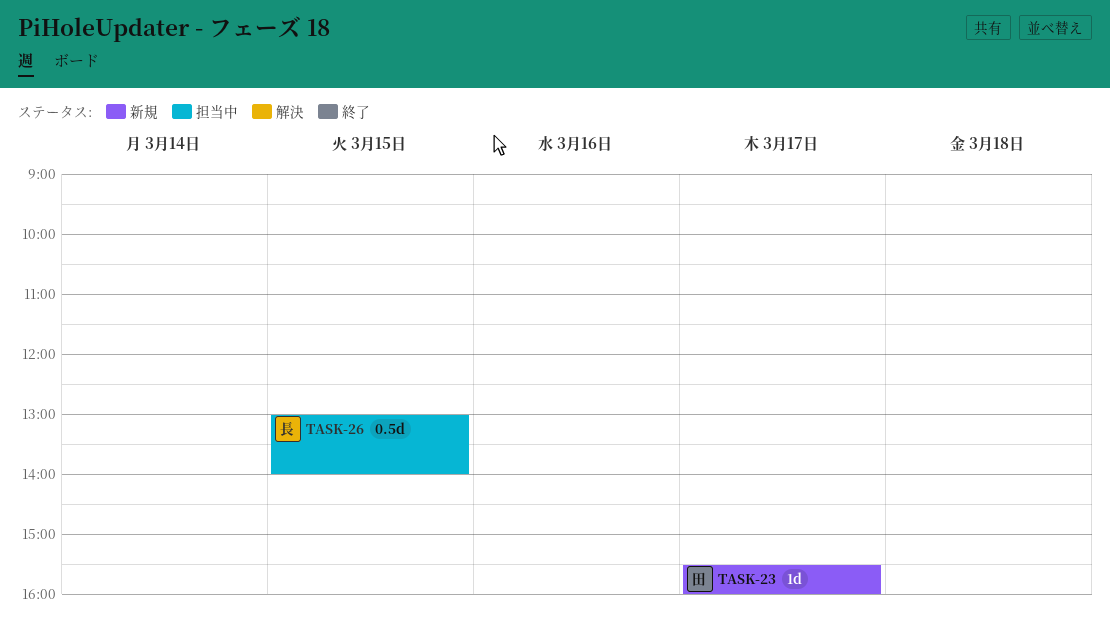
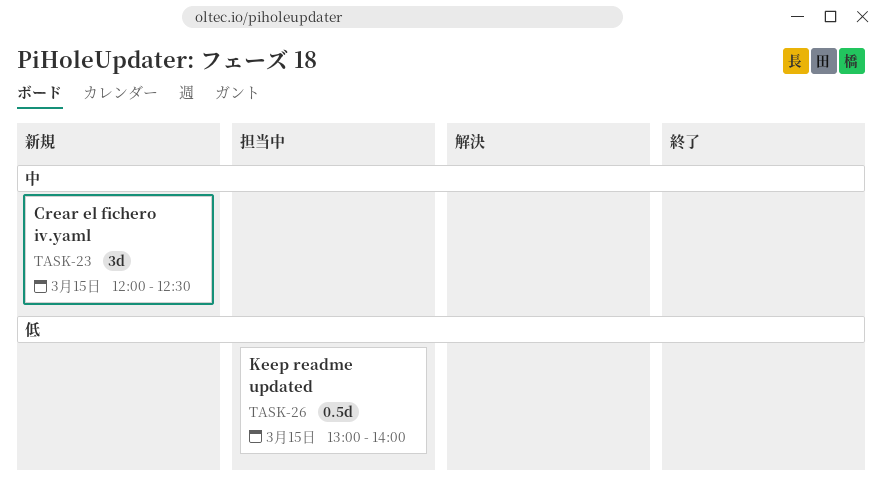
TASK-23, estimate: 1d -> 3d
TASK-23, day: Mar 17 -> Mar 15
TASK-23, begins: 15:30 -> 12:00
TASK-23, ends: 16:00 -> 12:30

